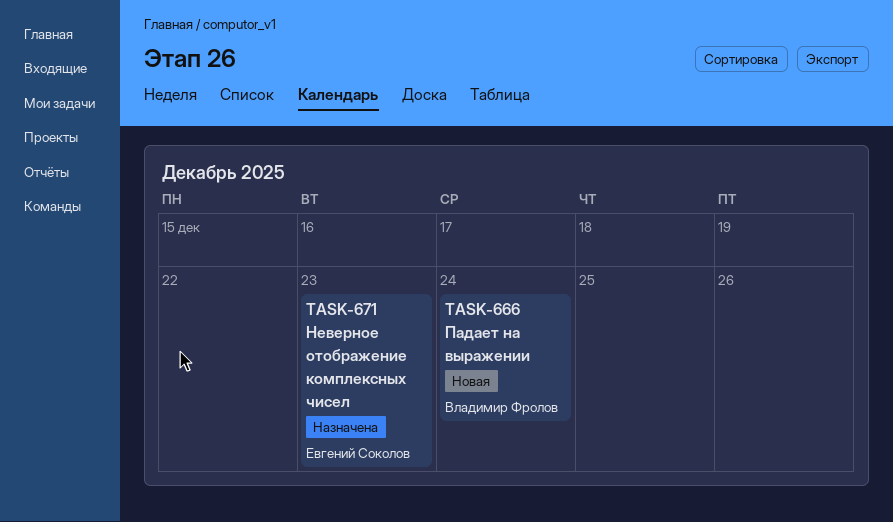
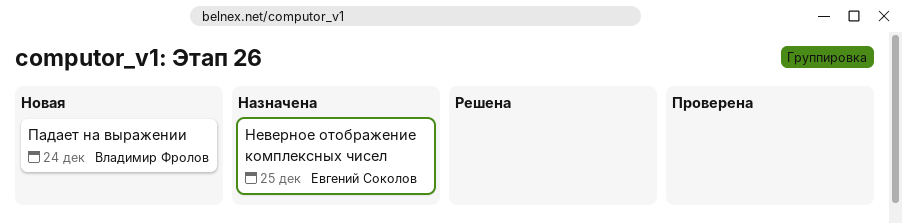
Неверное отображение комплексных чисел, due: Dec 23 -> Dec 25

